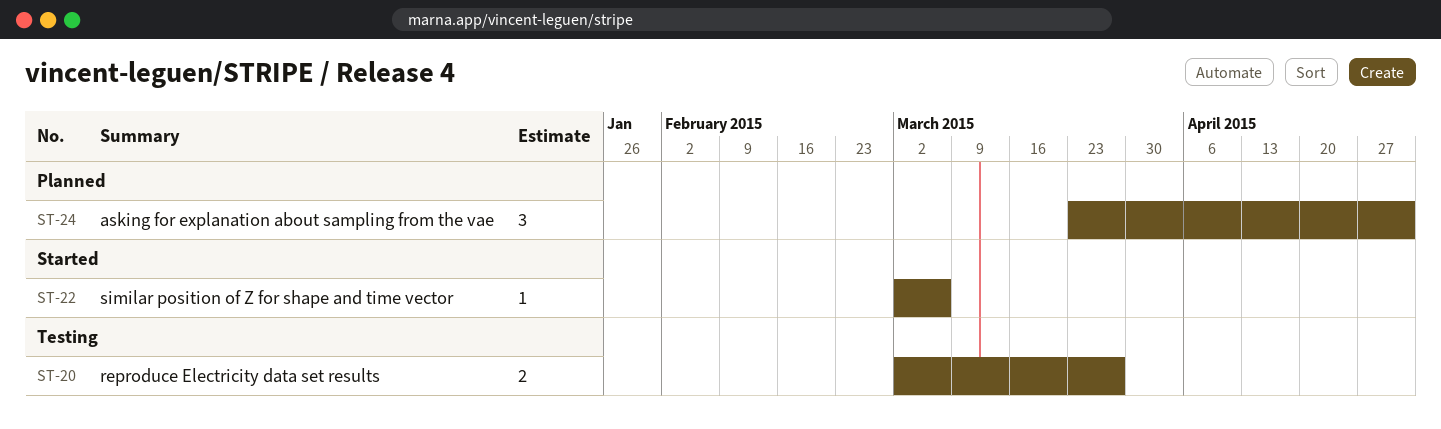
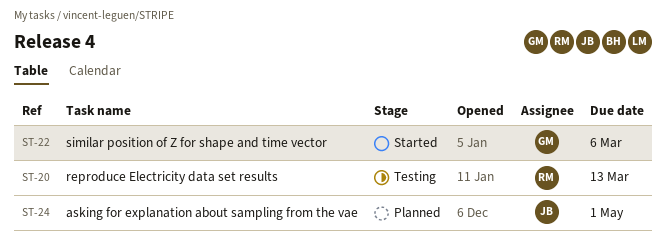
ST-20, due: Mar 27 -> Mar 13

